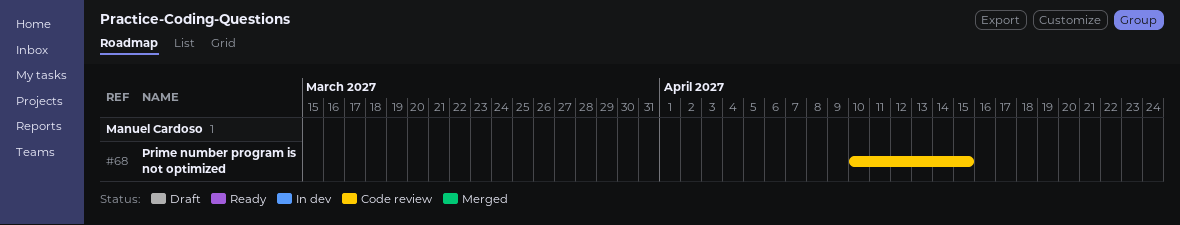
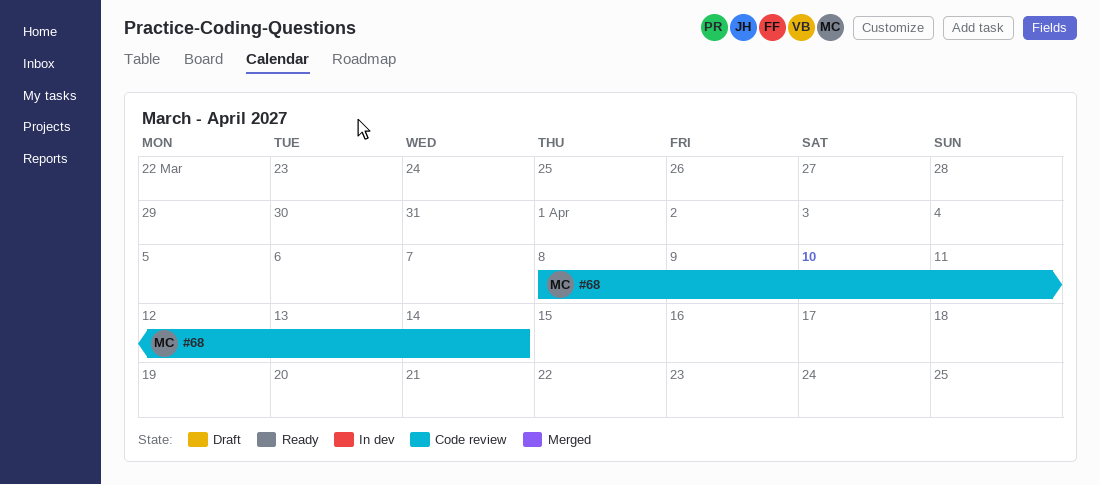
#68, start: Apr 10 -> Apr 8
#68, due: Apr 15 -> Apr 14

